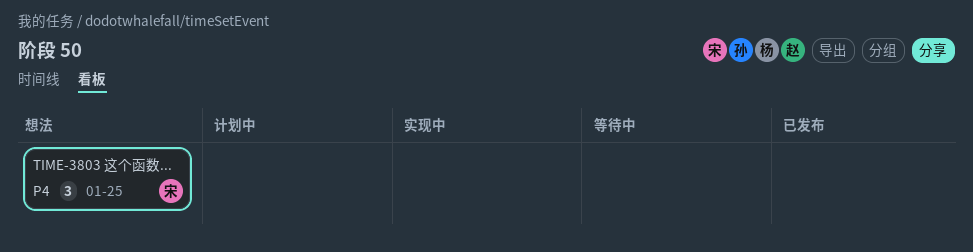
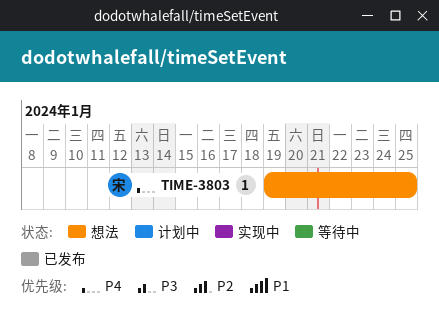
TIME-3803, estimate: 3 -> 1

